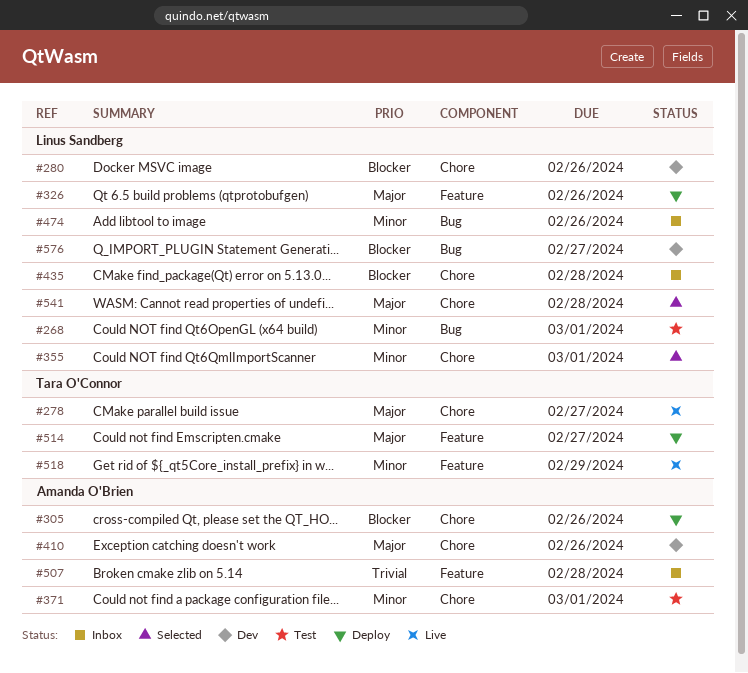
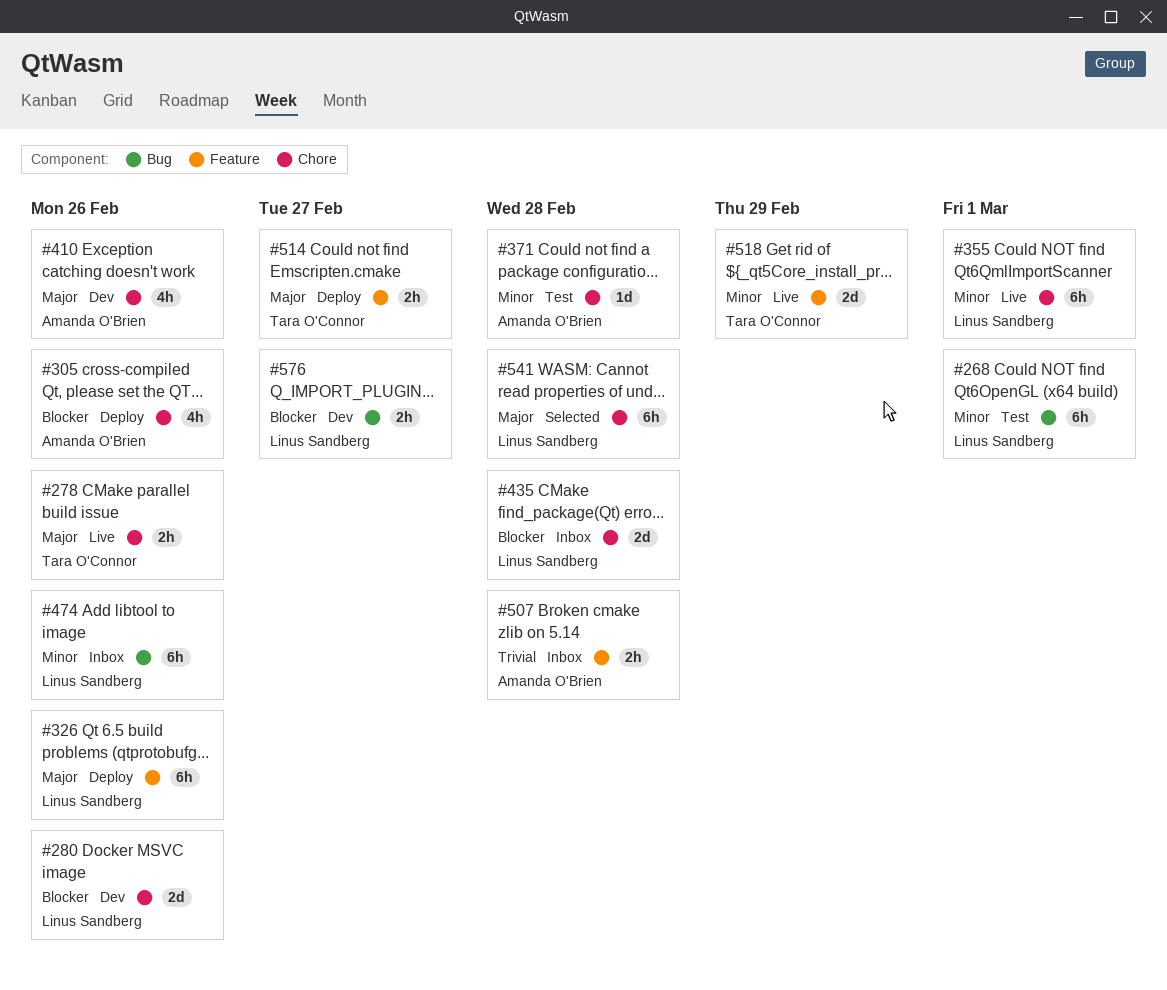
#278, due: Feb 27 -> Feb 26
#355, status: Selected -> Live
#371, due: Mar 1 -> Feb 28

